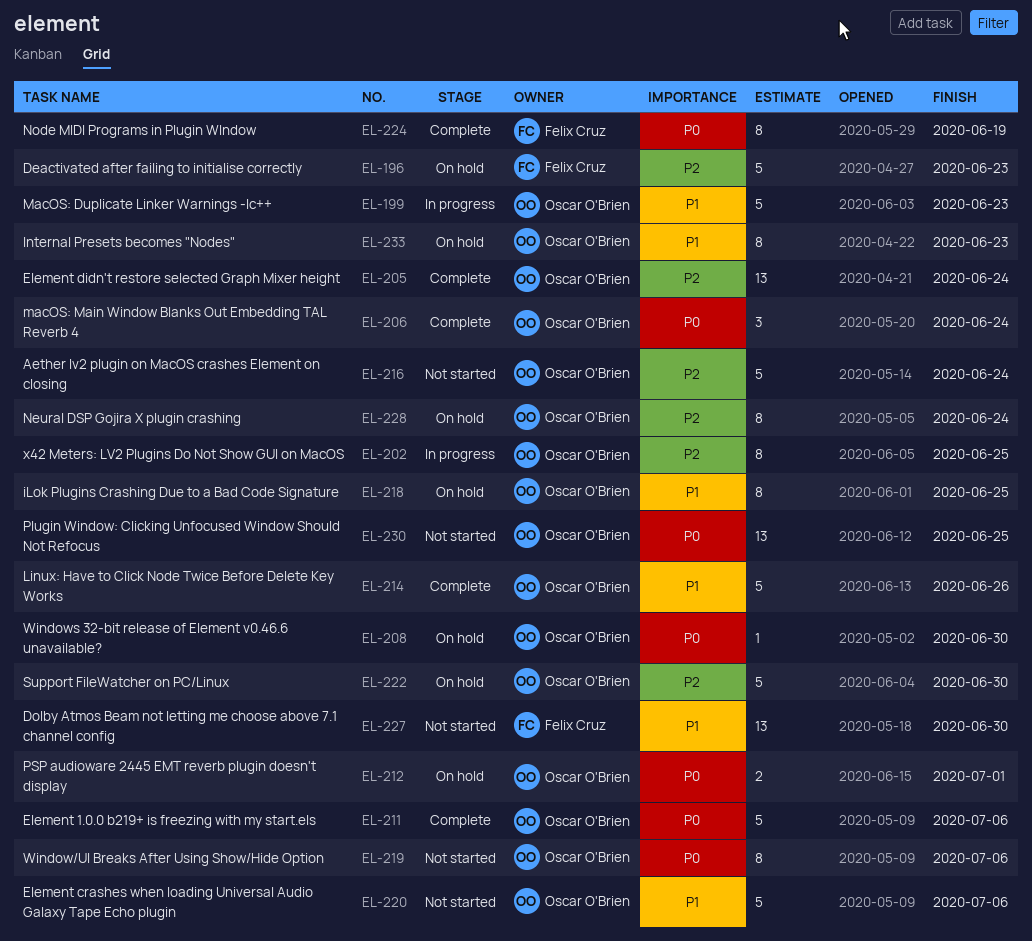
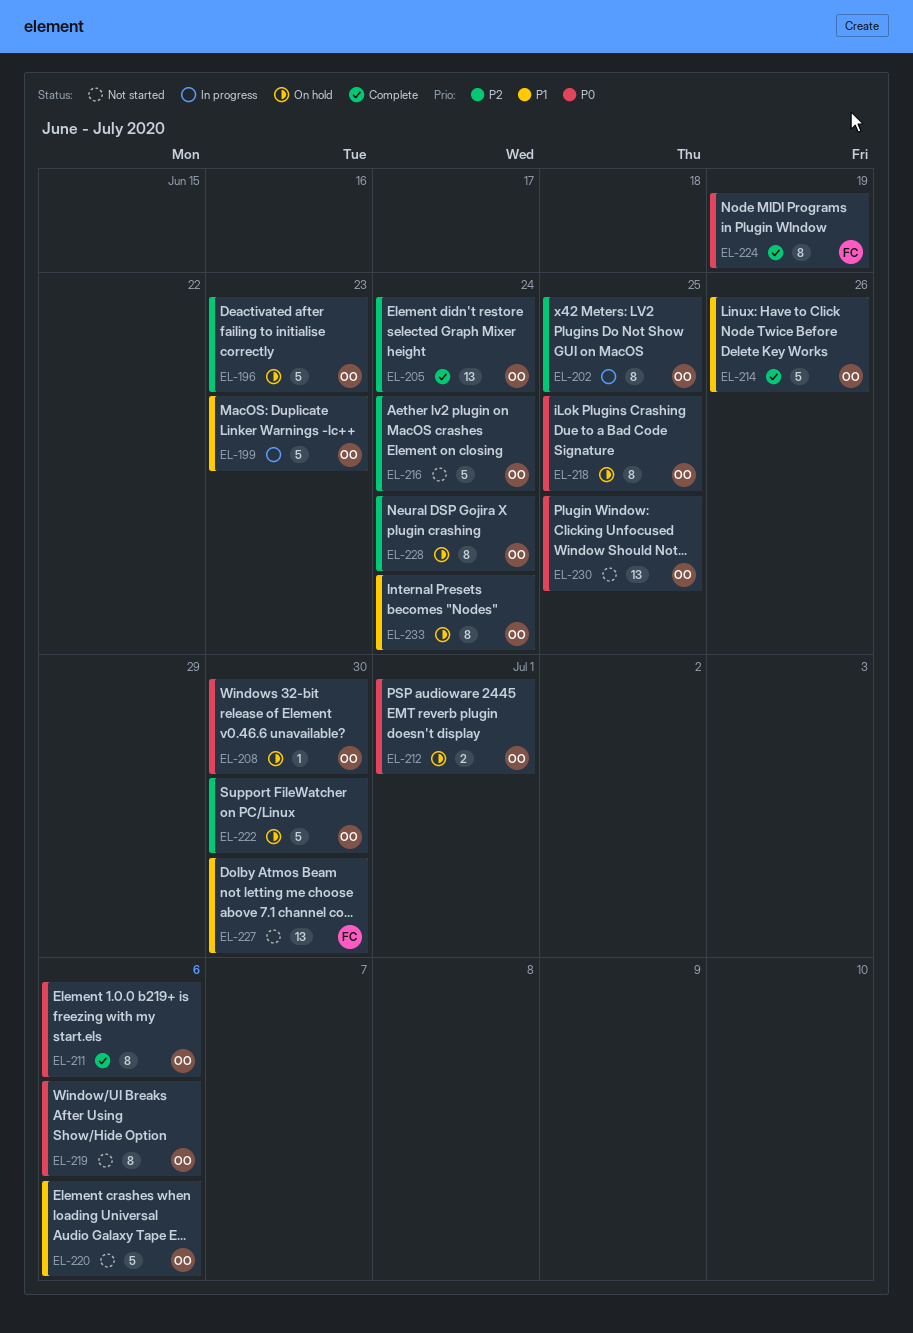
EL-196, owner: Felix Cruz -> Oscar O'Brien
EL-206: present -> none
EL-211, estimate: 5 -> 8
EL-218, priority: P1 -> P0
EL-233, due: Jun 23 -> Jun 24

